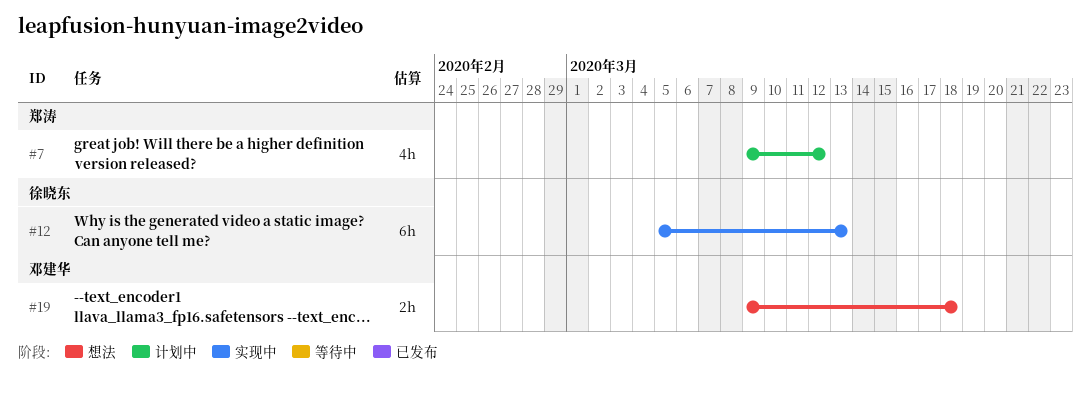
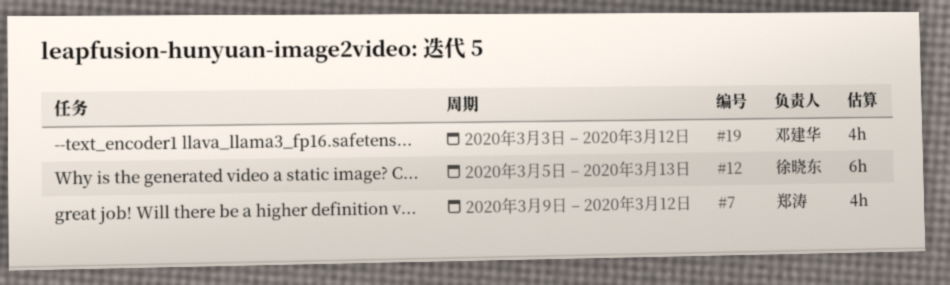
#19, estimate: 2h -> 4h
#19, start: Mar 9 -> Mar 3
#19, due: Mar 18 -> Mar 12

